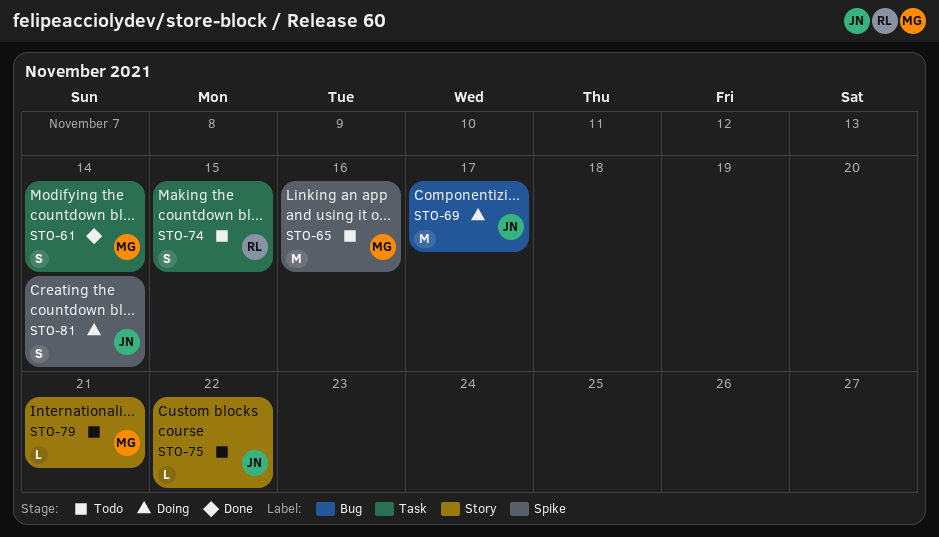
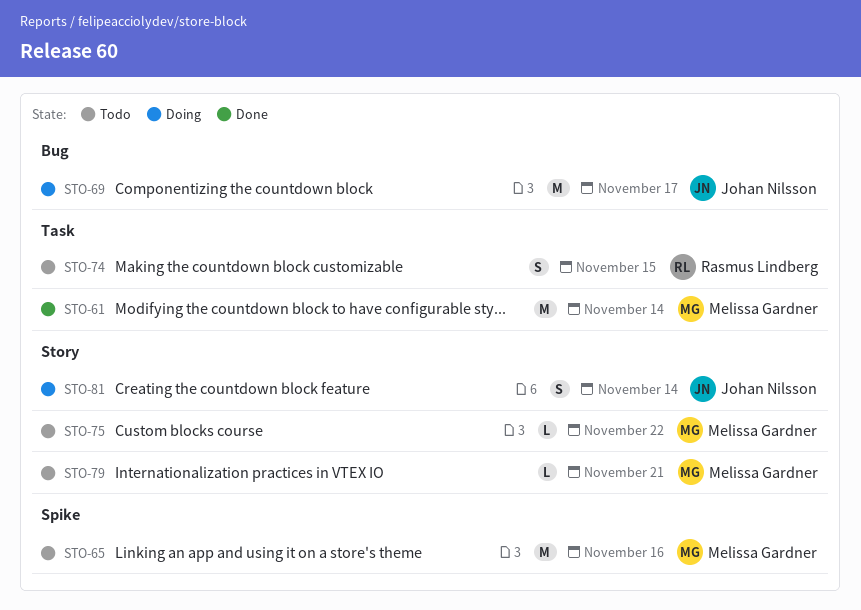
STO-61, estimate: S -> M
STO-75, owner: Johan Nilsson -> Melissa Gardner
STO-81, label: Spike -> Story

